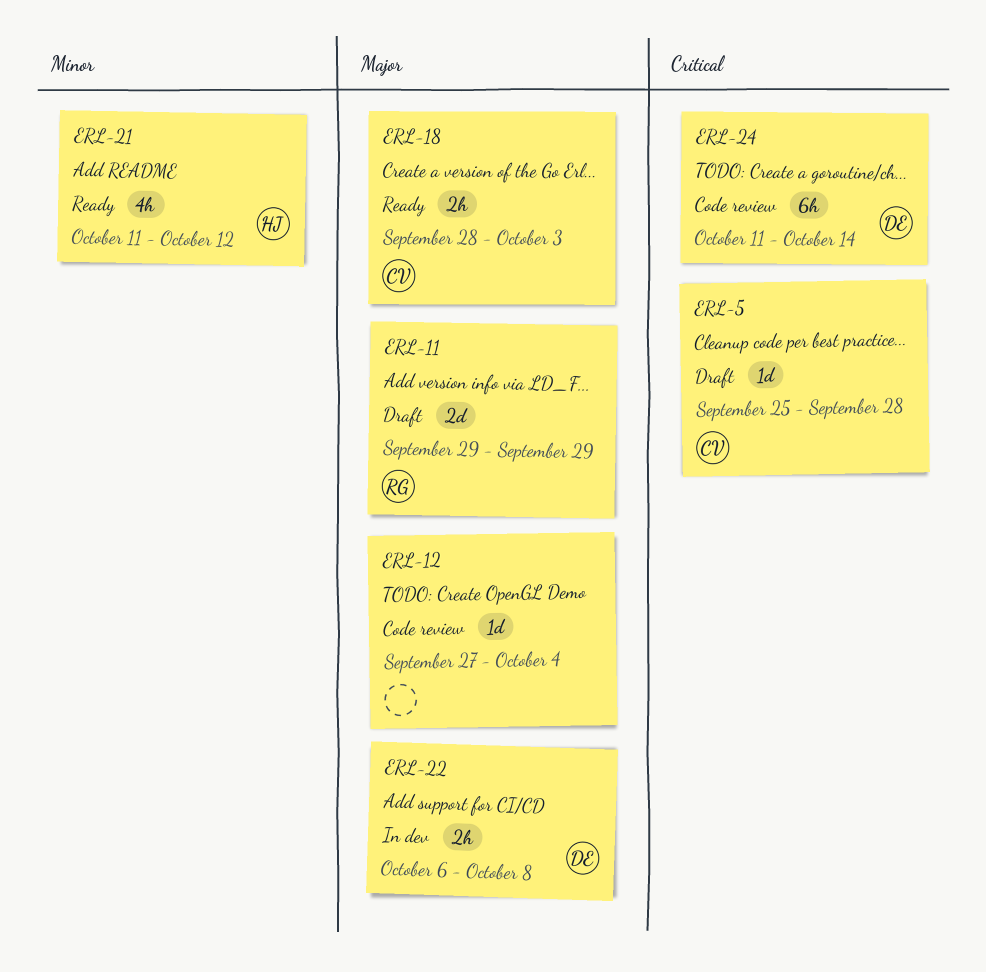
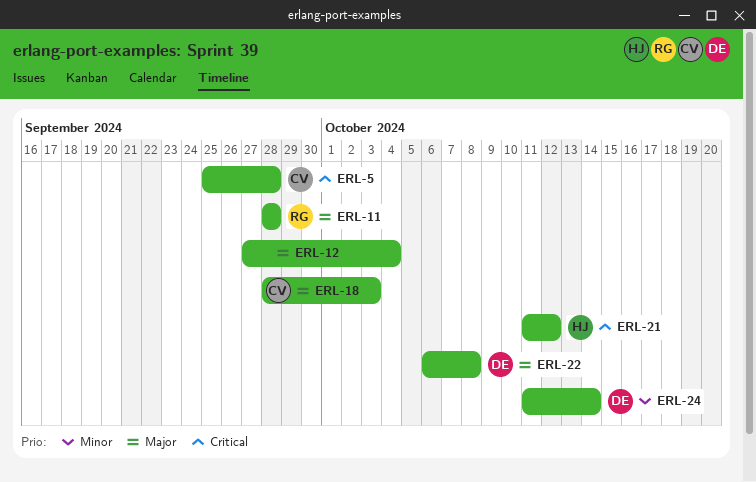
ERL-11, start: Sep 29 -> Sep 28
ERL-11, due: Sep 29 -> Sep 28
ERL-21, priority: Minor -> Critical
ERL-24, priority: Critical -> Minor

